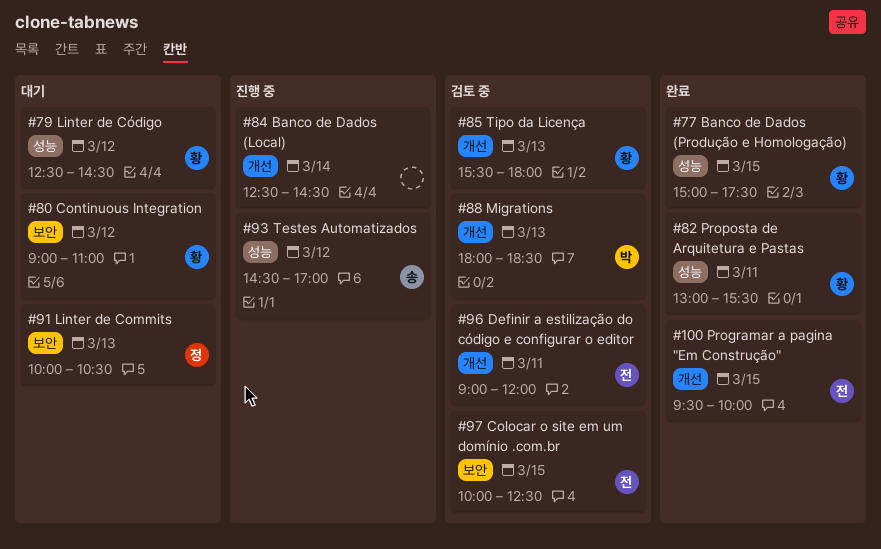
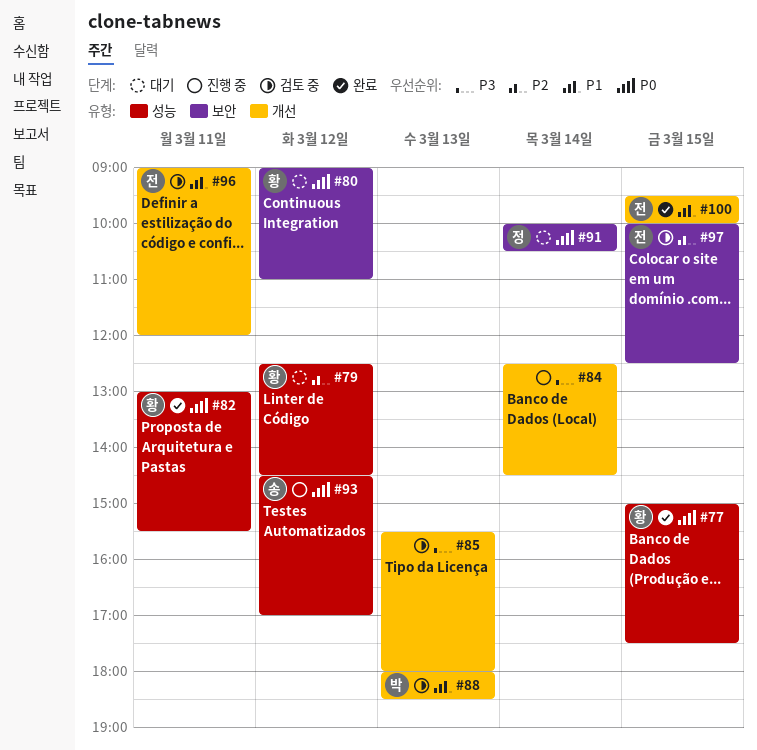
#85, owner: 황 -> none
#91, day: Mar 13 -> Mar 14

